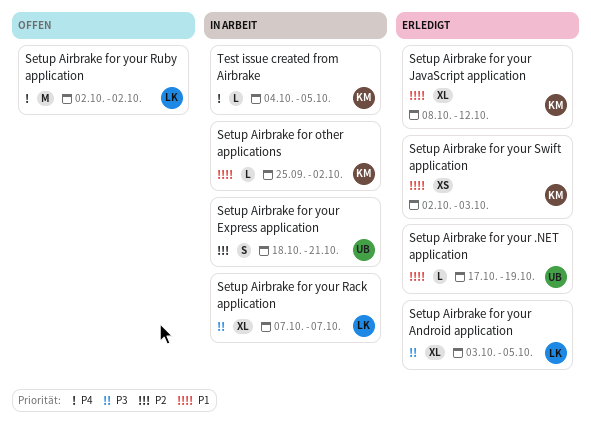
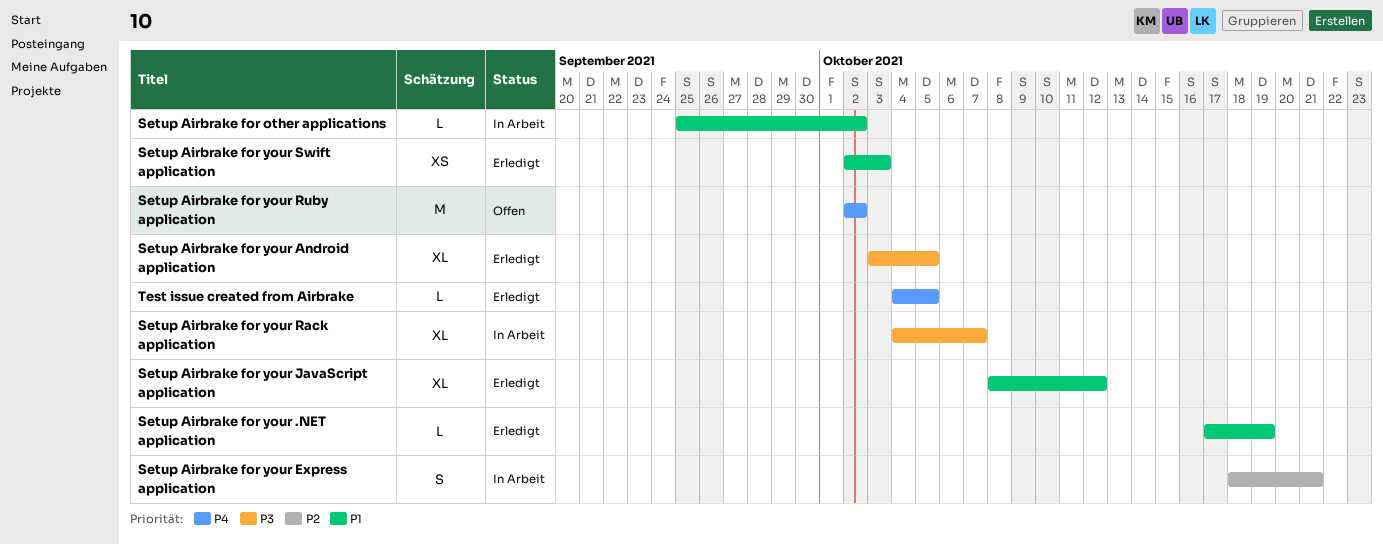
Setup Airbrake for your Rack application, start: Oct 7 -> Oct 4
Test issue created from Airbrake, status: In Arbeit -> Erledigt

